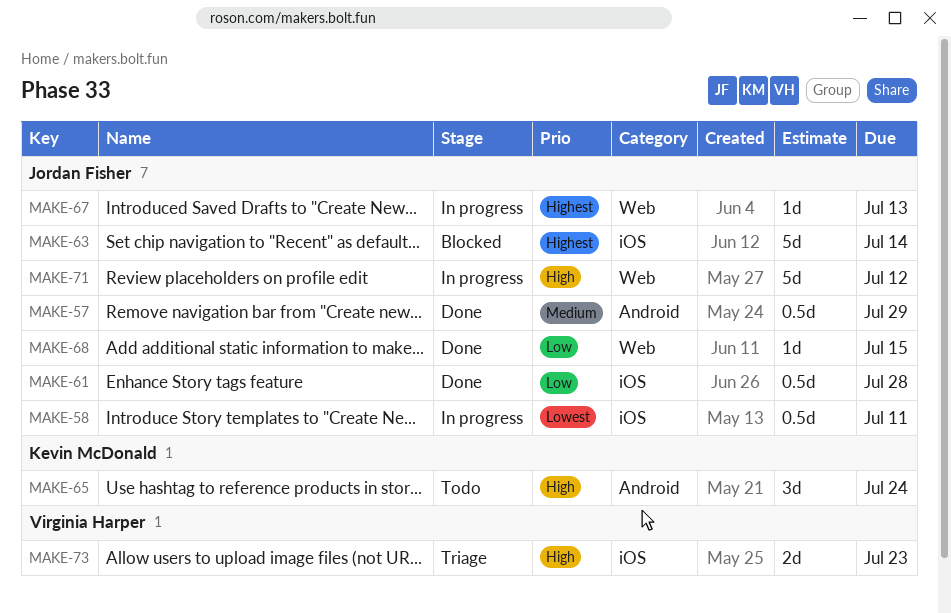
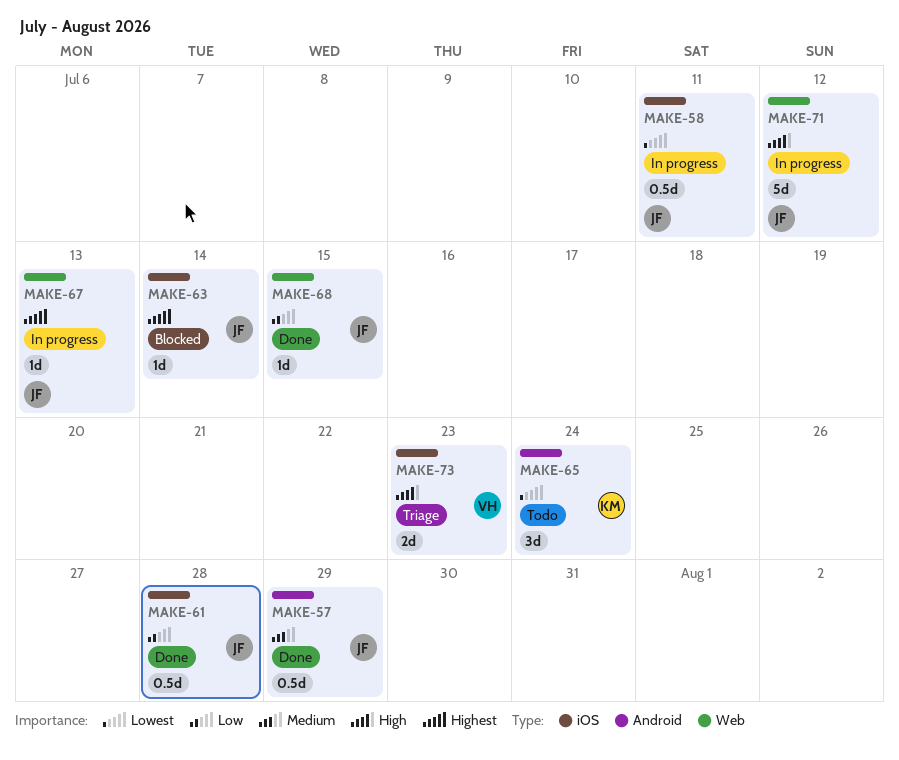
MAKE-63, estimate: 5d -> 1d
MAKE-65, priority: High -> Lowest

